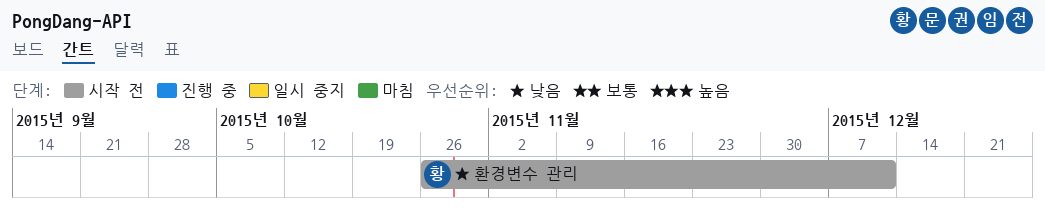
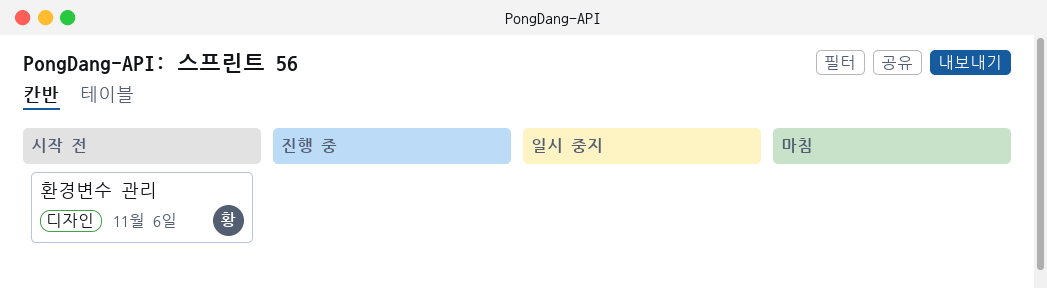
환경변수 관리, due: Dec 11 -> Nov 6

